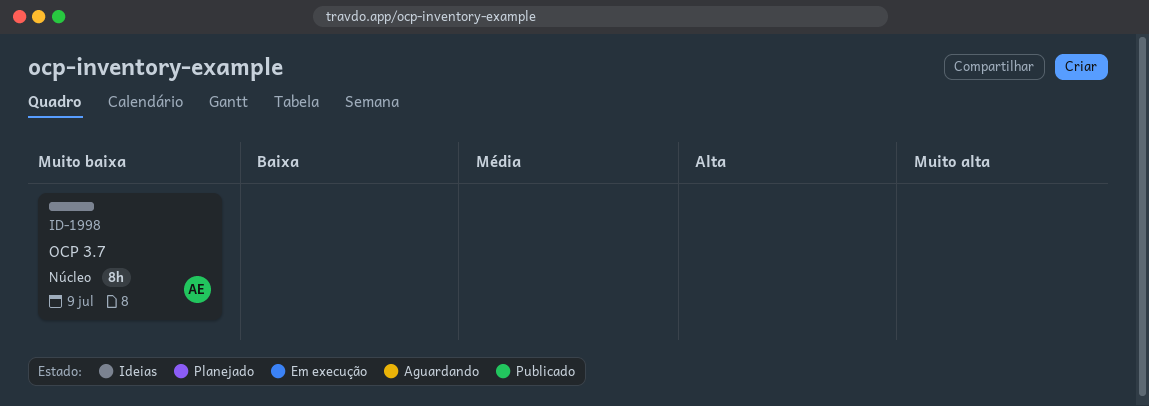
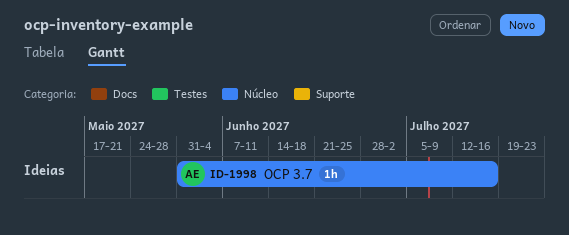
ID-1998, estimate: 8h -> 1h
ID-1998, due: Jul 9 -> Jul 16

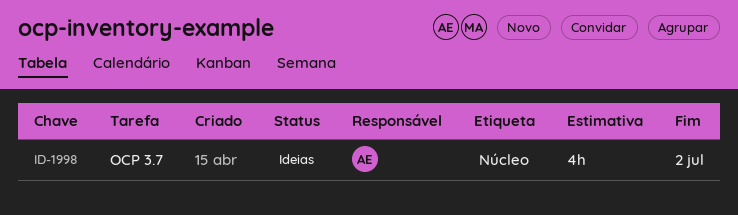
ID-1998, estimate: 1h -> 4h
ID-1998, due: Jul 16 -> Jul 2

